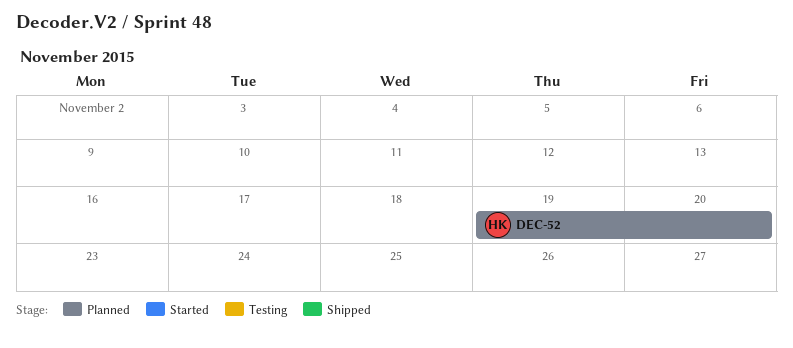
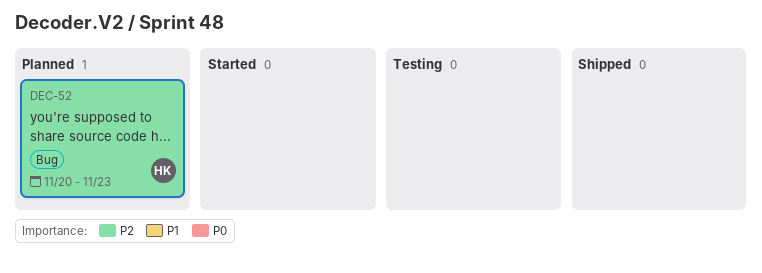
DEC-52, start: Nov 19 -> Nov 20
DEC-52, due: Nov 20 -> Nov 23

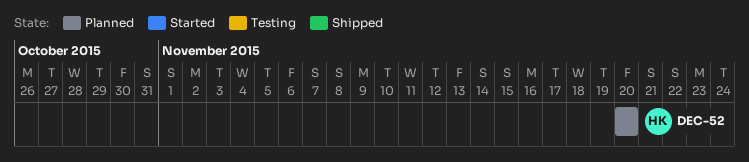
DEC-52, due: Nov 23 -> Nov 20

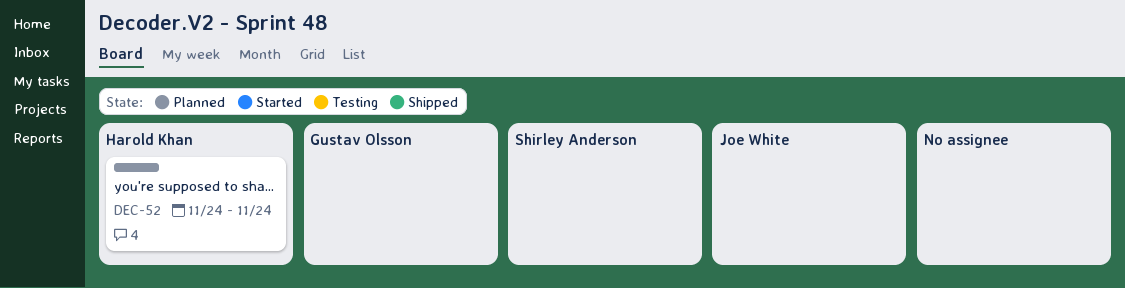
DEC-52, start: Nov 20 -> Nov 24
DEC-52, due: Nov 20 -> Nov 24

